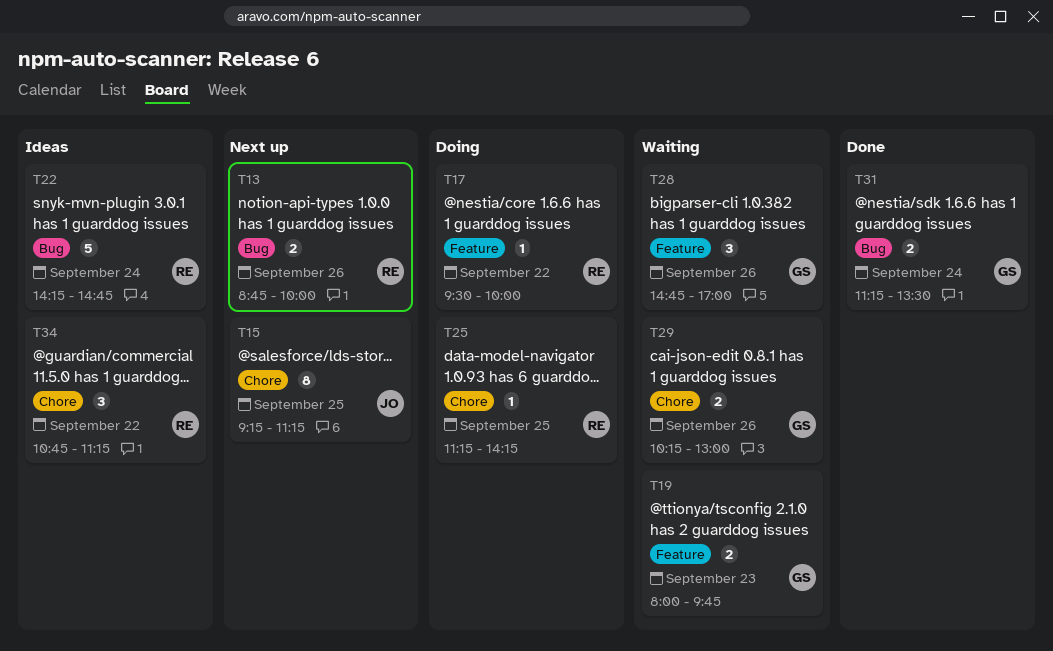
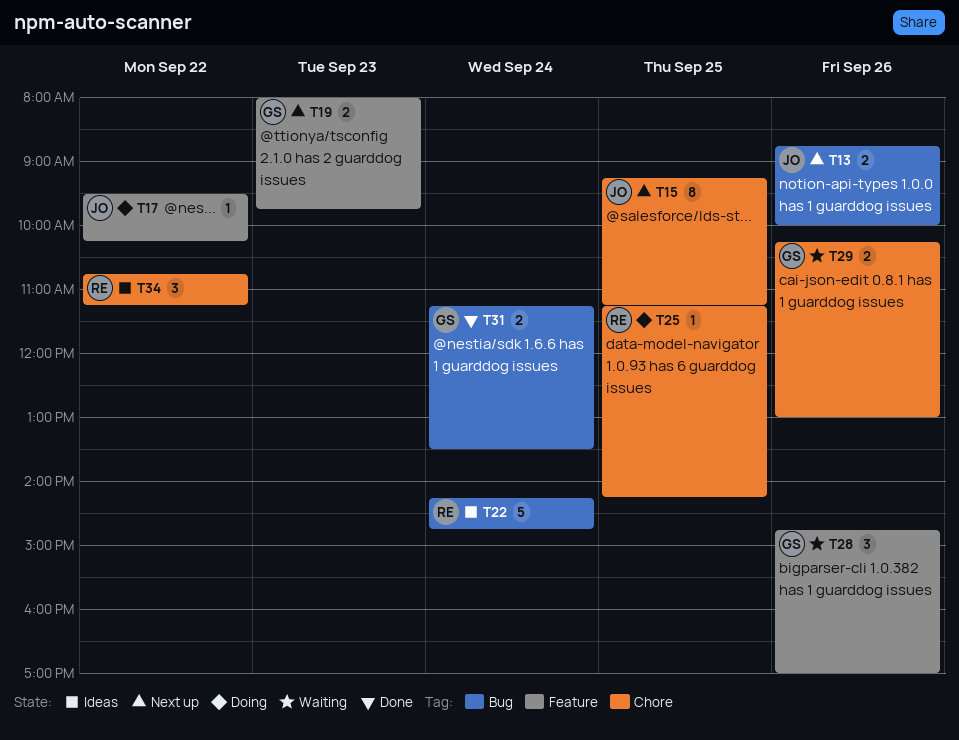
T13, owner: RE -> JO
T17, owner: RE -> JO
T17, ends: 10:00 -> 10:15
T19, status: Waiting -> Next up

